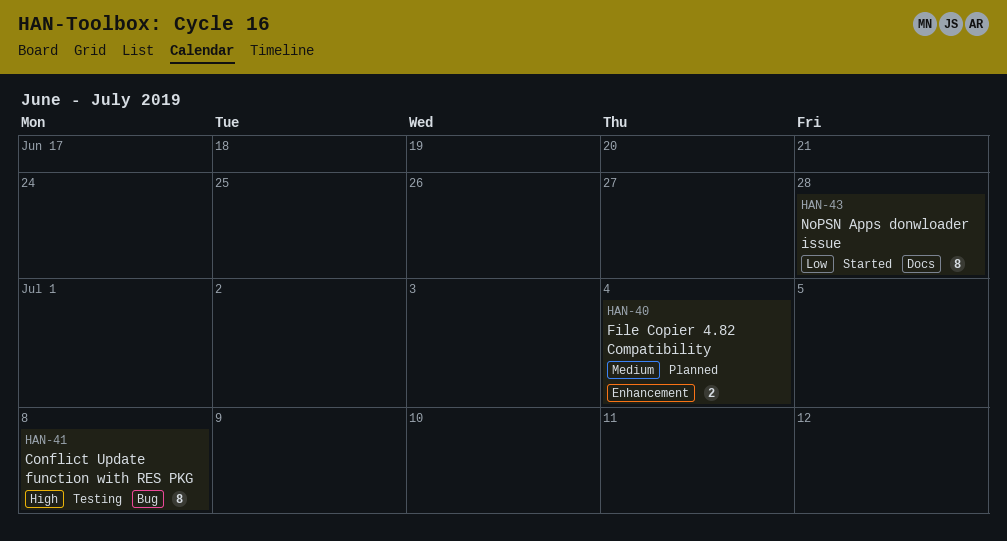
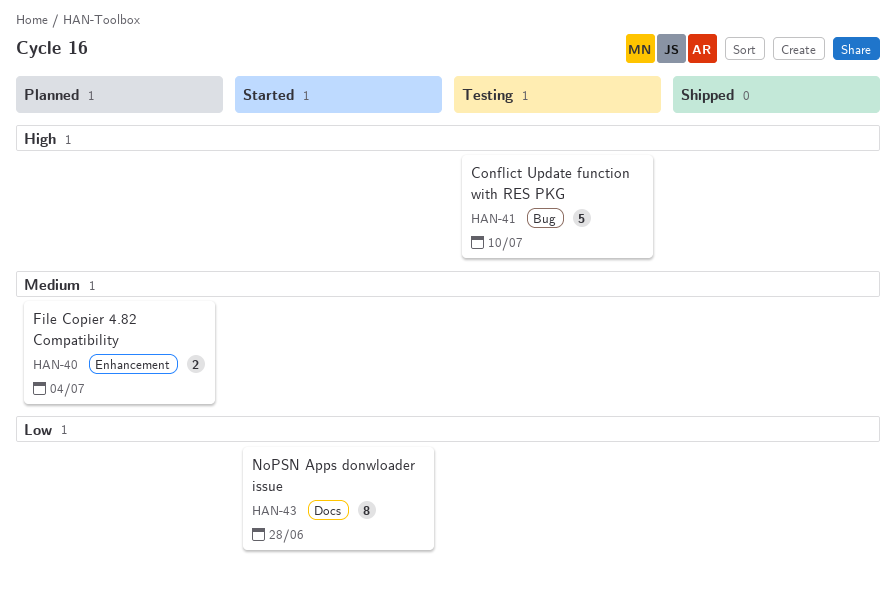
HAN-41, estimate: 8 -> 5
HAN-41, due: Jul 8 -> Jul 10

